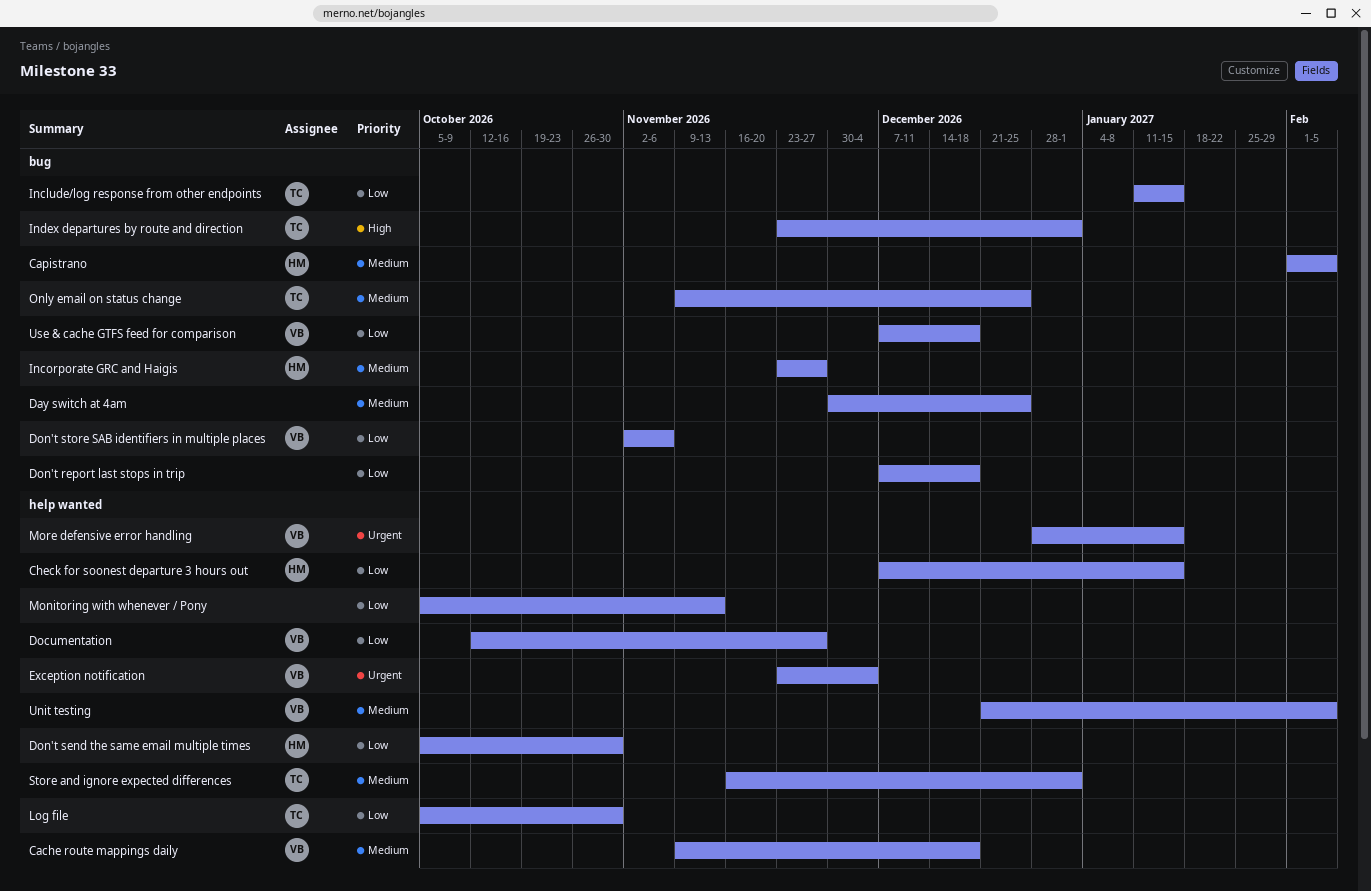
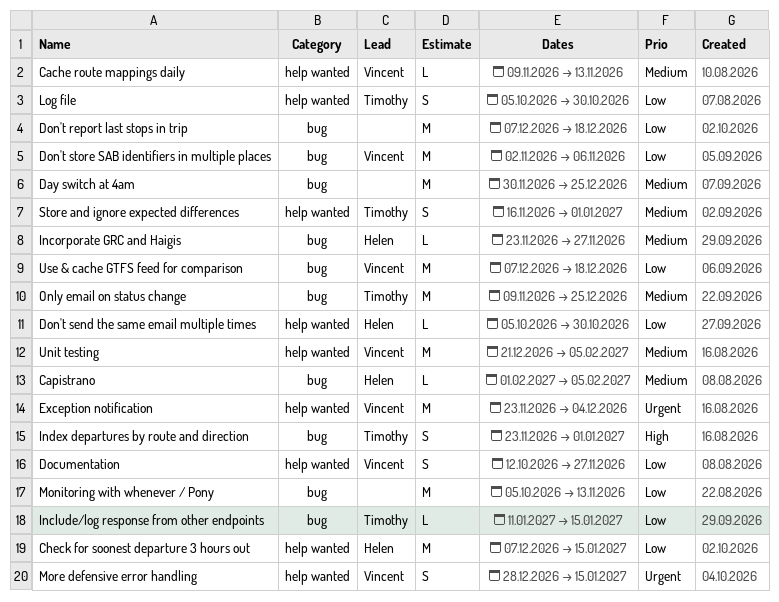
Cache route mappings daily, due: Dec 18 -> Nov 13
Monitoring with whenever / Pony, label: help wanted -> bug

